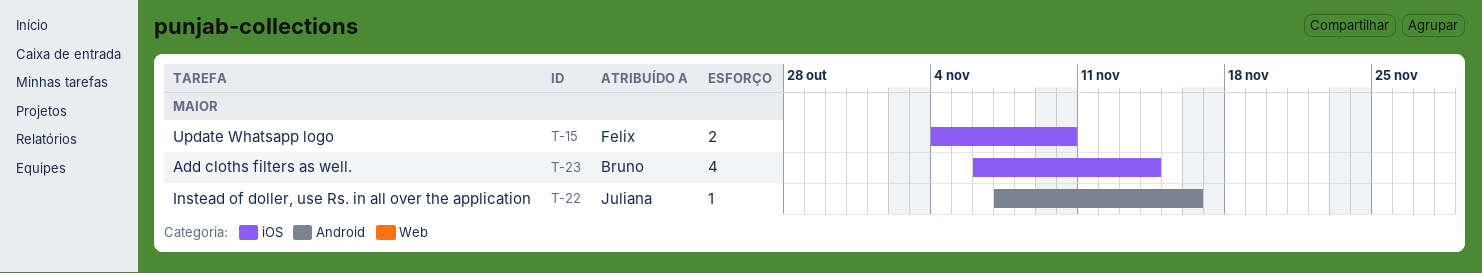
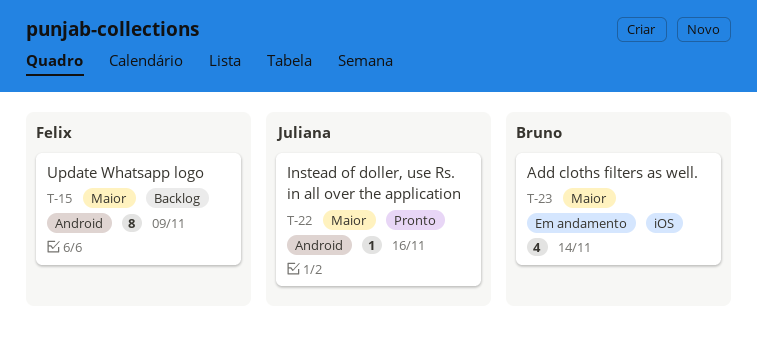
T-15, label: iOS -> Android
T-15, estimate: 2 -> 8
T-15, due: Nov 10 -> Nov 9

